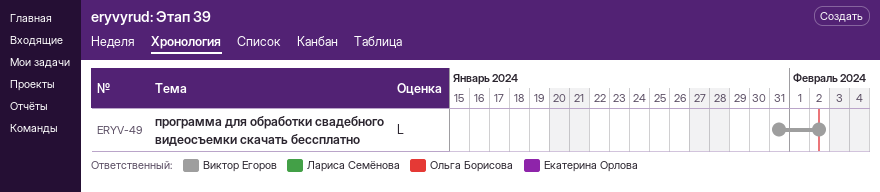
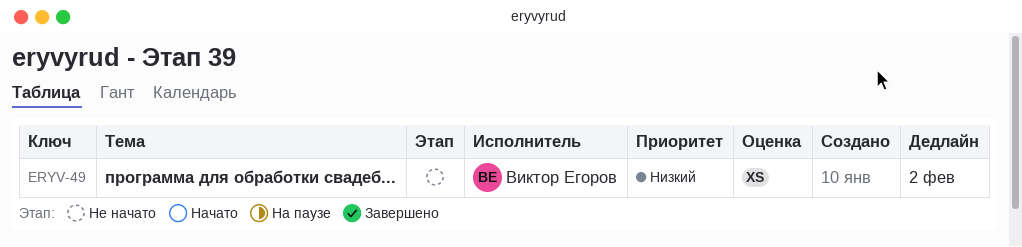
ERYV-49, estimate: L -> XS

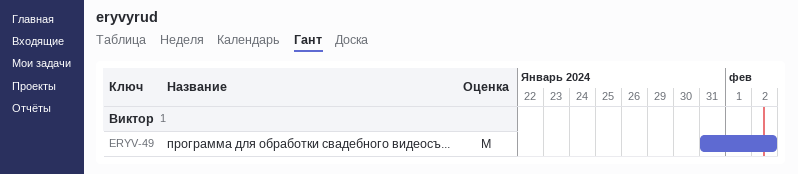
ERYV-49, estimate: XS -> M

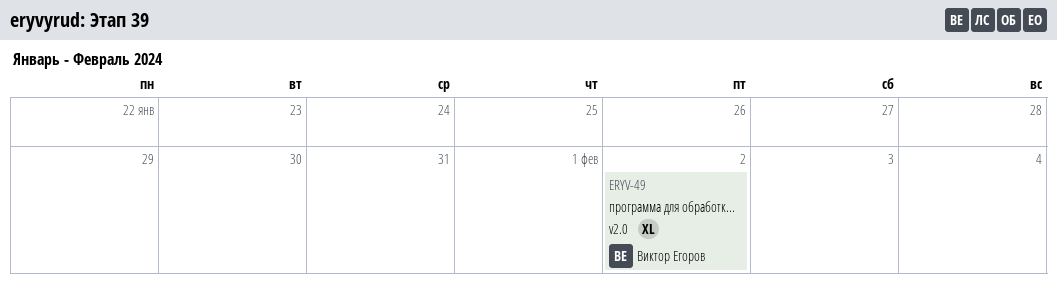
ERYV-49, estimate: M -> XL

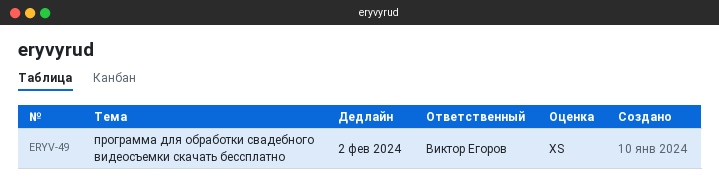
ERYV-49, estimate: XL -> XS

